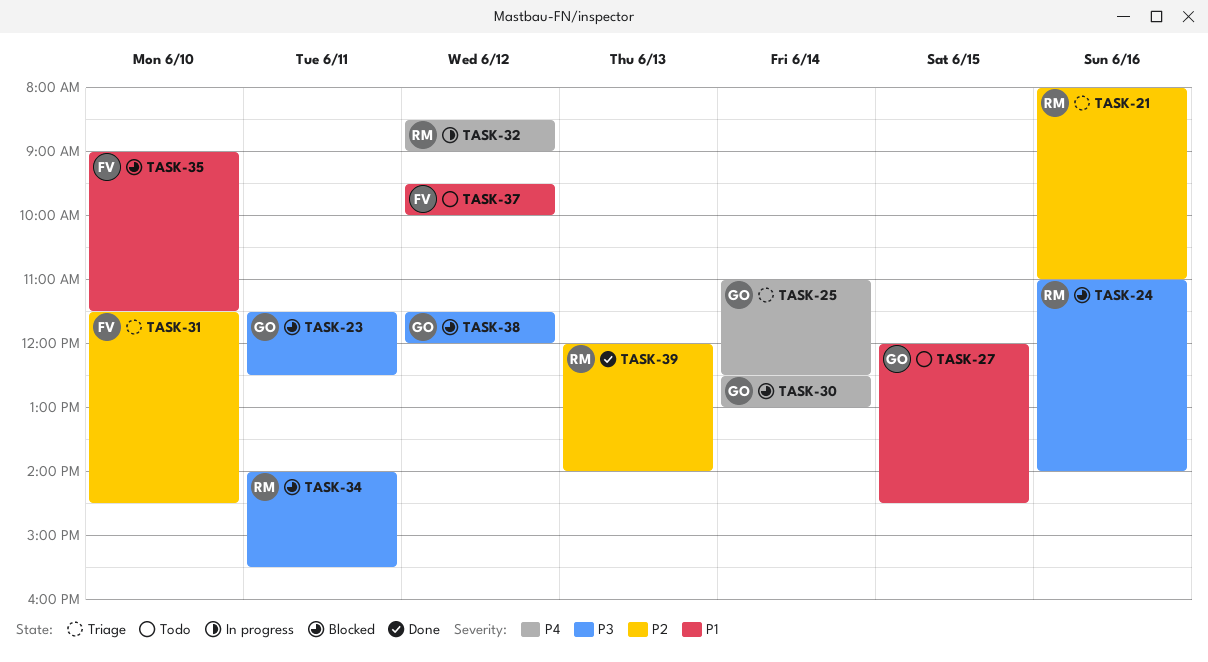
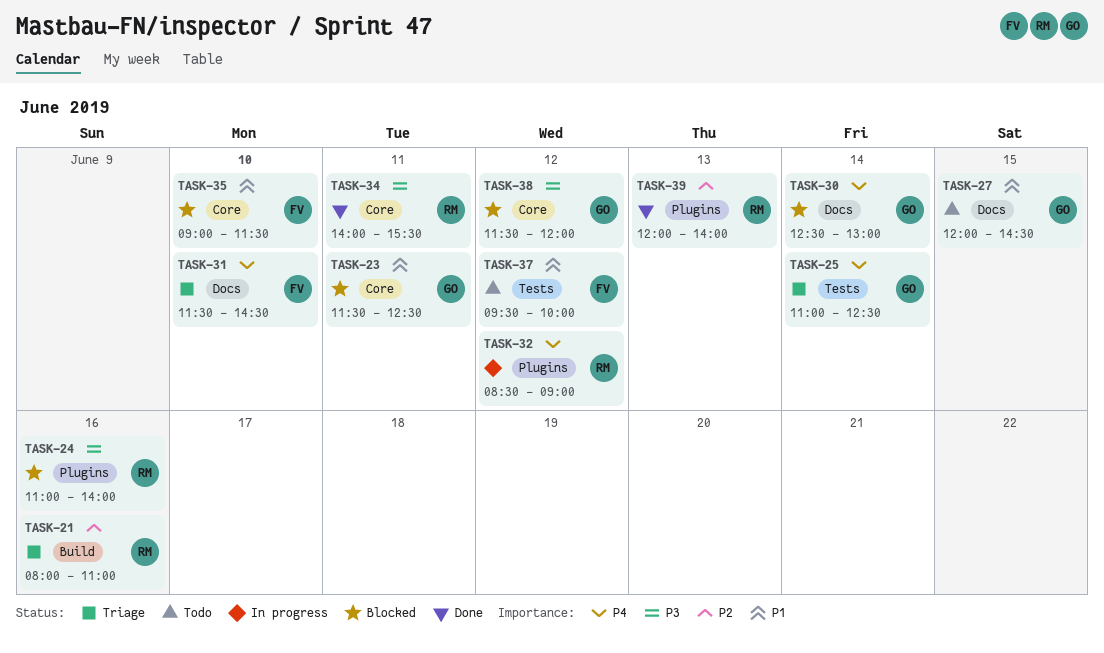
TASK-23, priority: P3 -> P1
TASK-31, priority: P2 -> P4
TASK-34, status: Blocked -> Done

